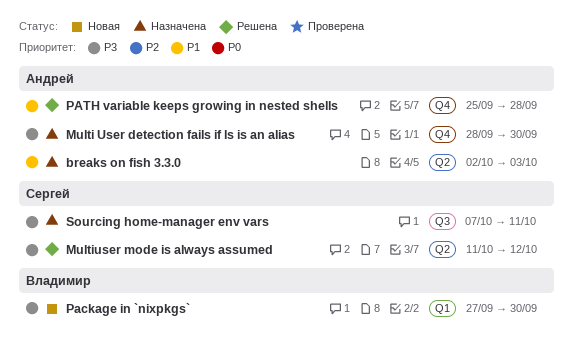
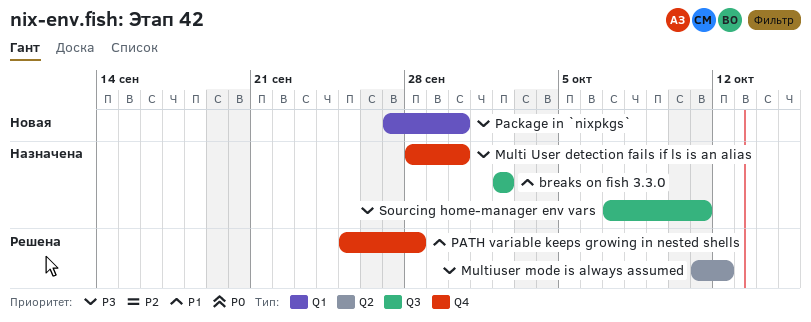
breaks on fish 3.3.0, label: Q2 -> Q3
breaks on fish 3.3.0, due: Oct 3 -> Oct 2

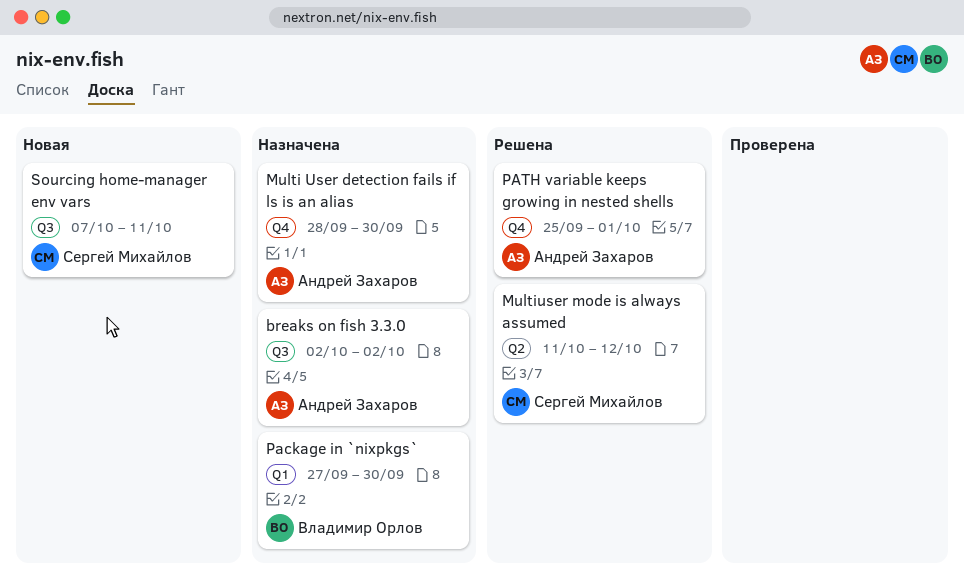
Package in `nixpkgs`, status: Новая -> Назначена
PATH variable keeps growing in nested shells, due: Sep 28 -> Oct 1
Sourcing home-manager env vars, status: Назначена -> Новая

